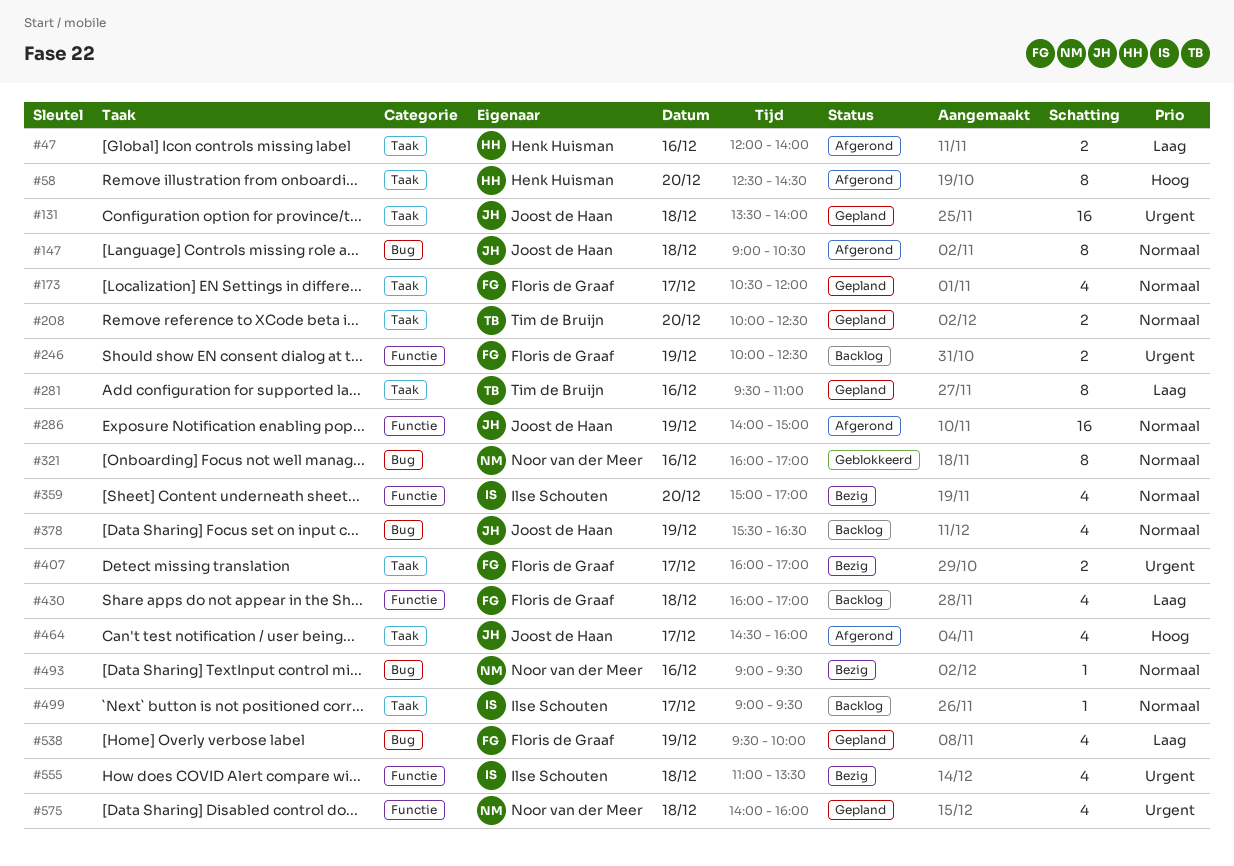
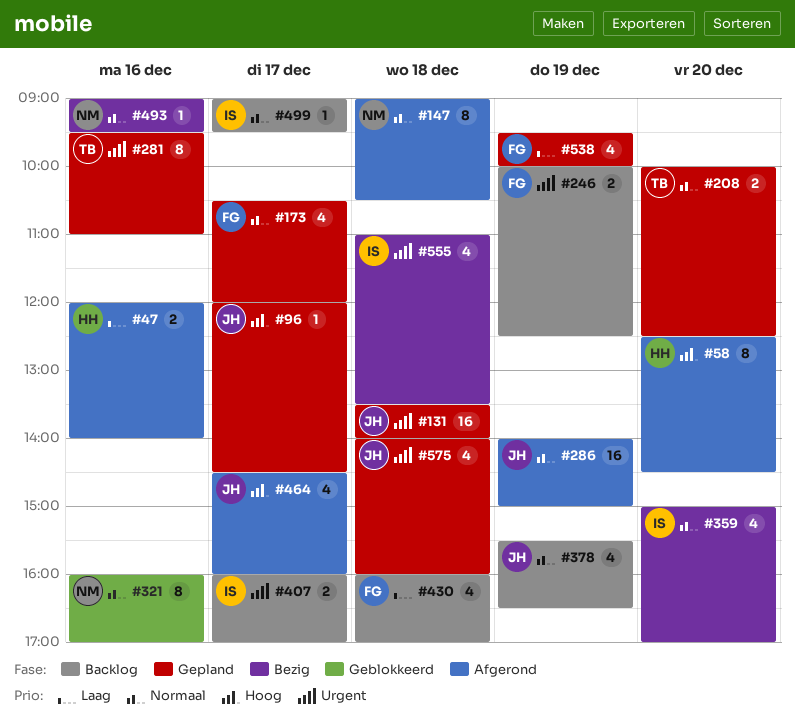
#96: none -> present
#147, owner: Joost de Haan -> Noor van der Meer
#281, priority: Laag -> Urgent
#407, status: Bezig -> Backlog
#407, owner: Floris de Graaf -> Ilse Schouten
#575, owner: Noor van der Meer -> Joost de Haan

